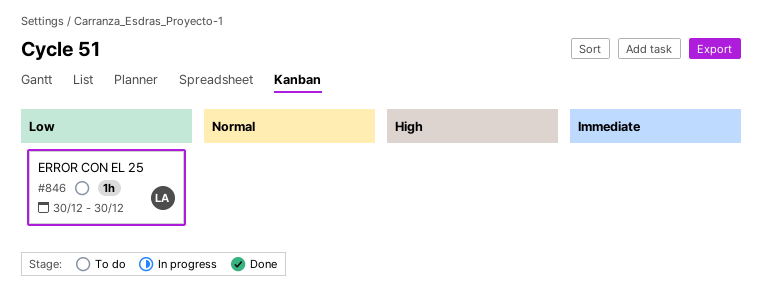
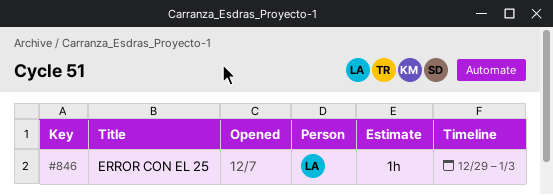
#846, start: Dec 30 -> Dec 29
#846, due: Dec 30 -> Jan 3

